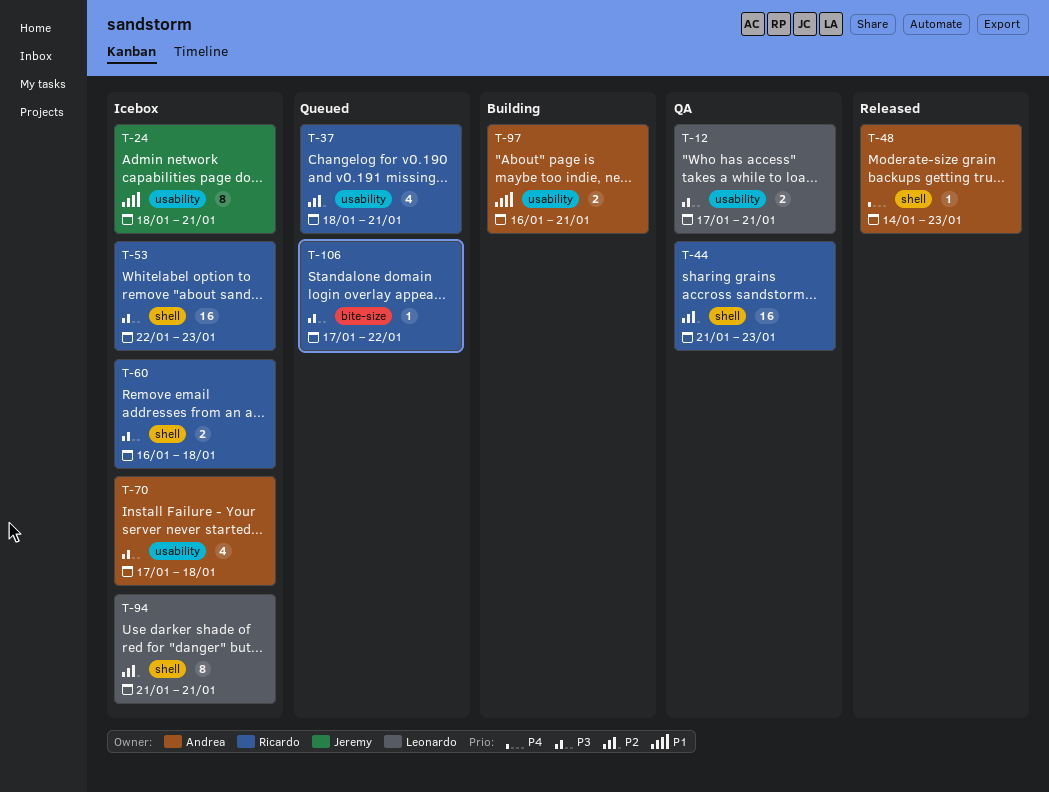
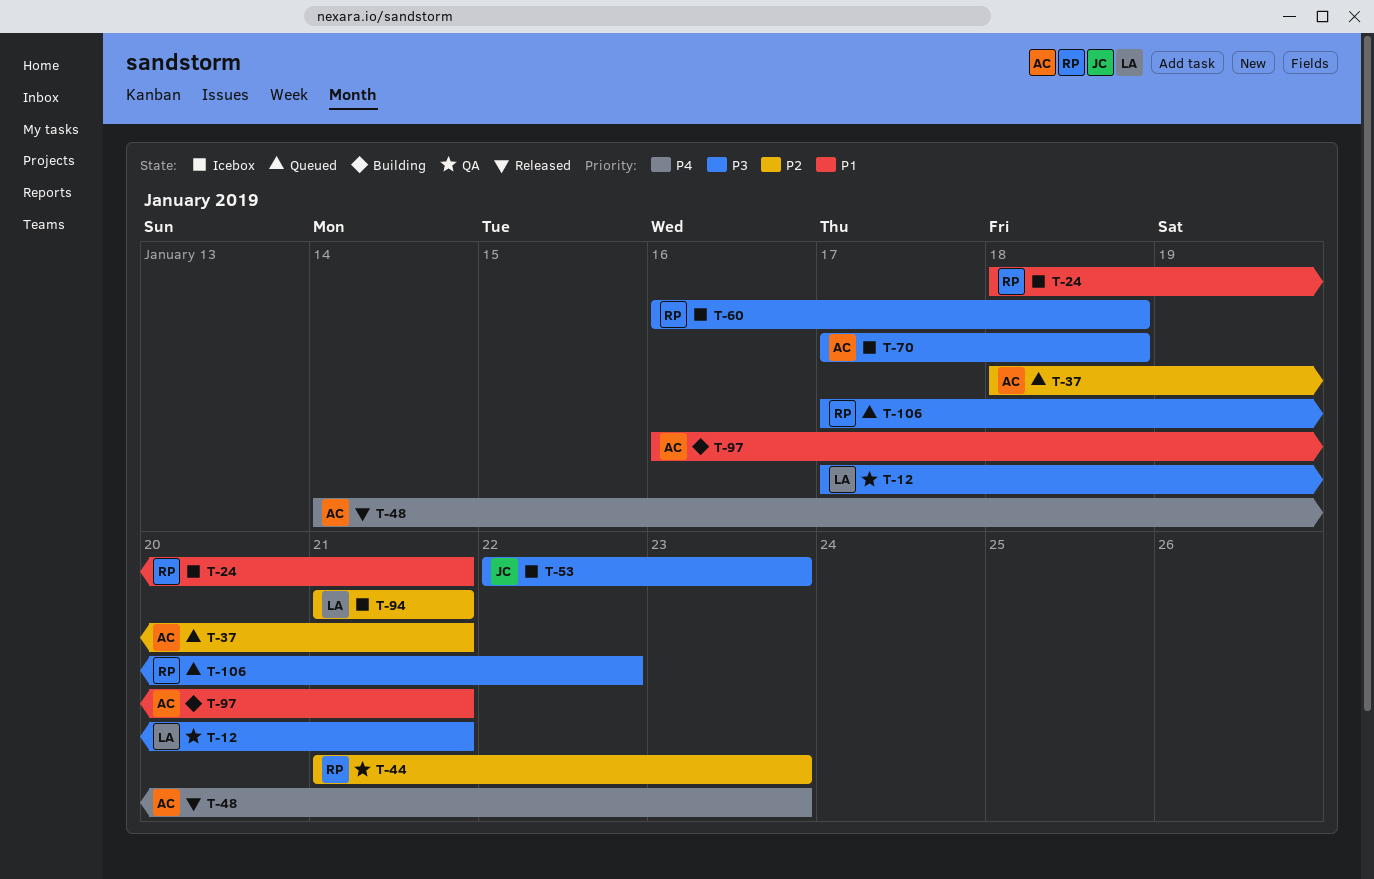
T-24, owner: Jeremy -> Ricardo
T-37, owner: Ricardo -> Andrea
T-53, owner: Ricardo -> Jeremy

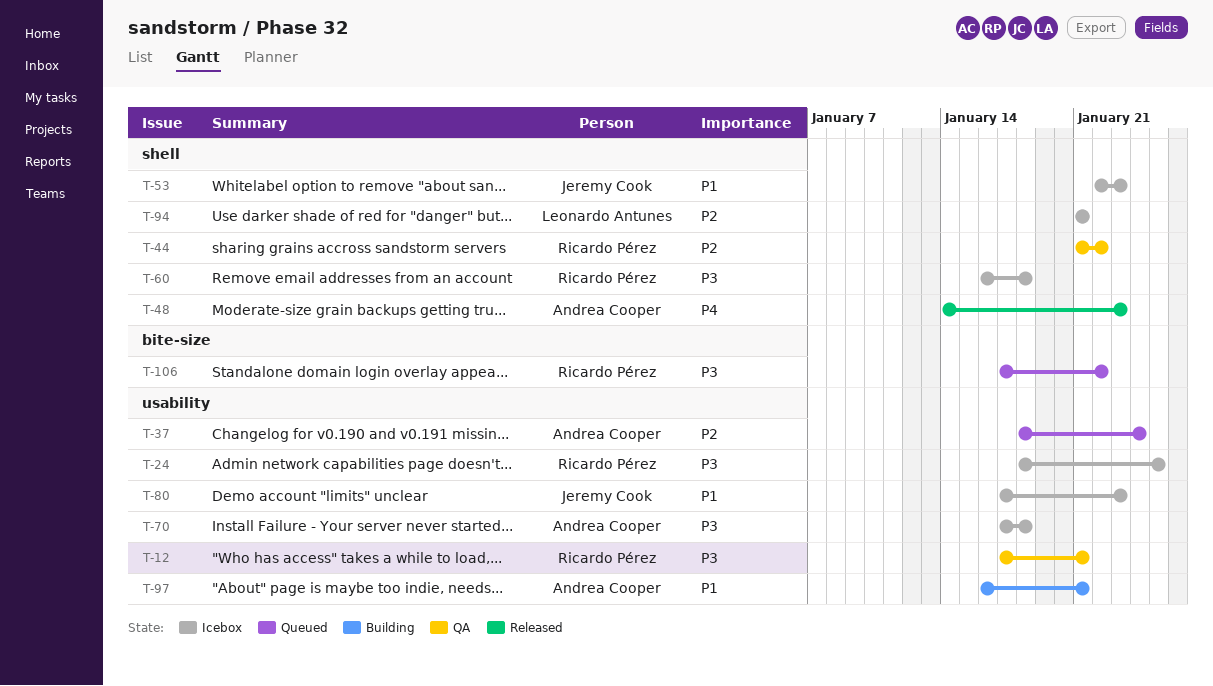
T-12, owner: Leonardo Antunes -> Ricardo Pérez
T-24, priority: P1 -> P3
T-24, due: Jan 21 -> Jan 25
T-37, due: Jan 21 -> Jan 24
T-44, due: Jan 23 -> Jan 22
T-53, priority: P3 -> P1
T-80: none -> present

